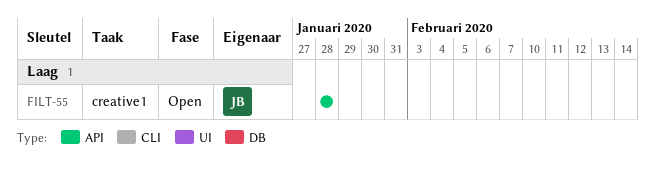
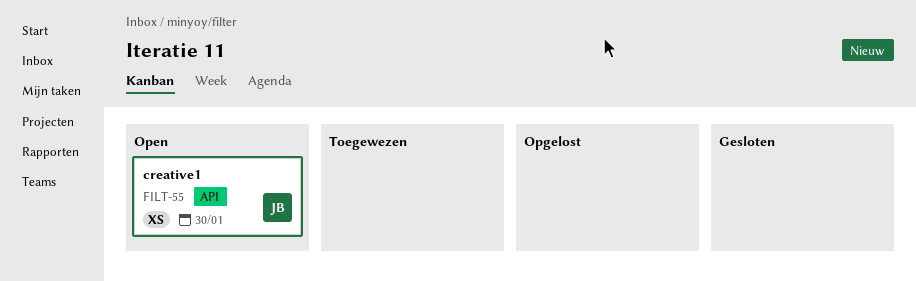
FILT-55, due: Jan 28 -> Jan 30

